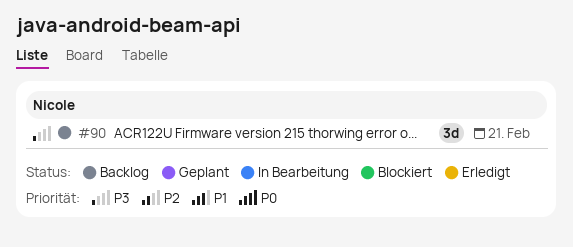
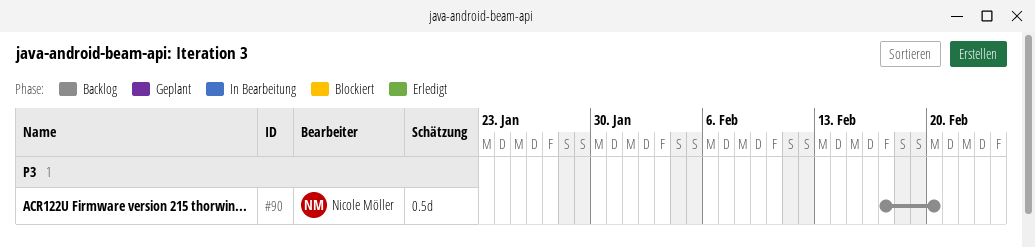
#90, estimate: 3d -> 0.5d
#90, due: Feb 21 -> Feb 20

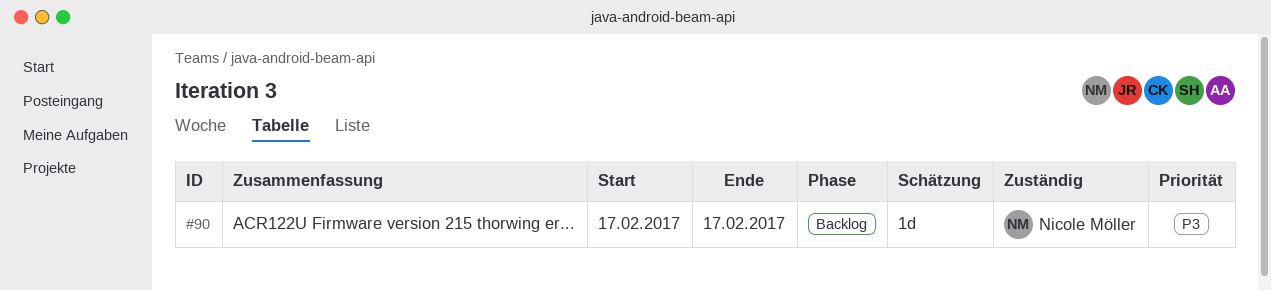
#90, estimate: 0.5d -> 1d
#90, due: Feb 20 -> Feb 17

